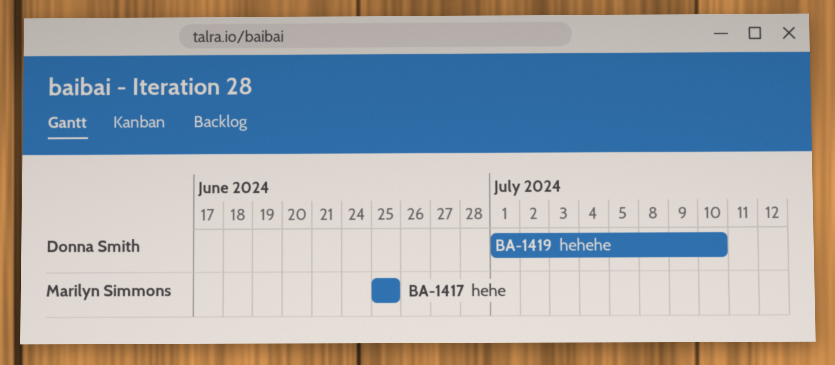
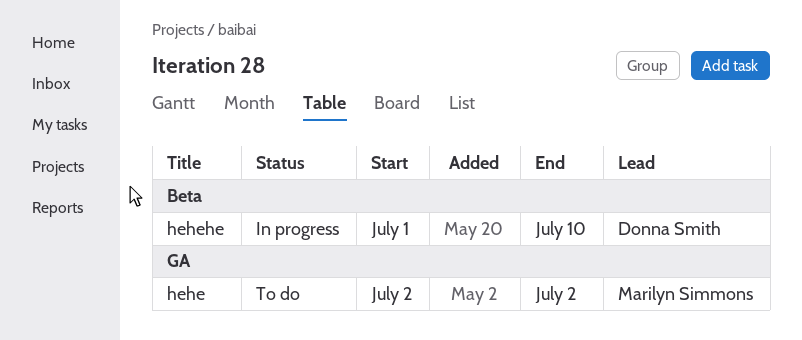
hehe, start: Jun 25 -> Jul 2
hehe, due: Jun 25 -> Jul 2

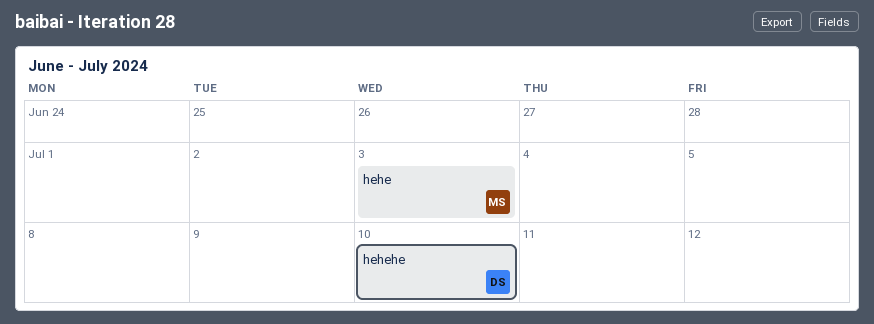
hehe, due: Jul 2 -> Jul 3

